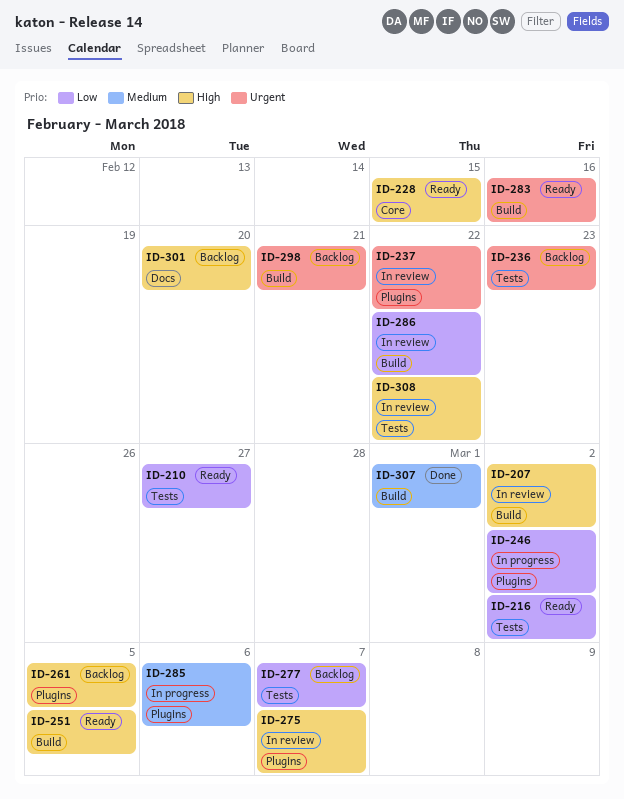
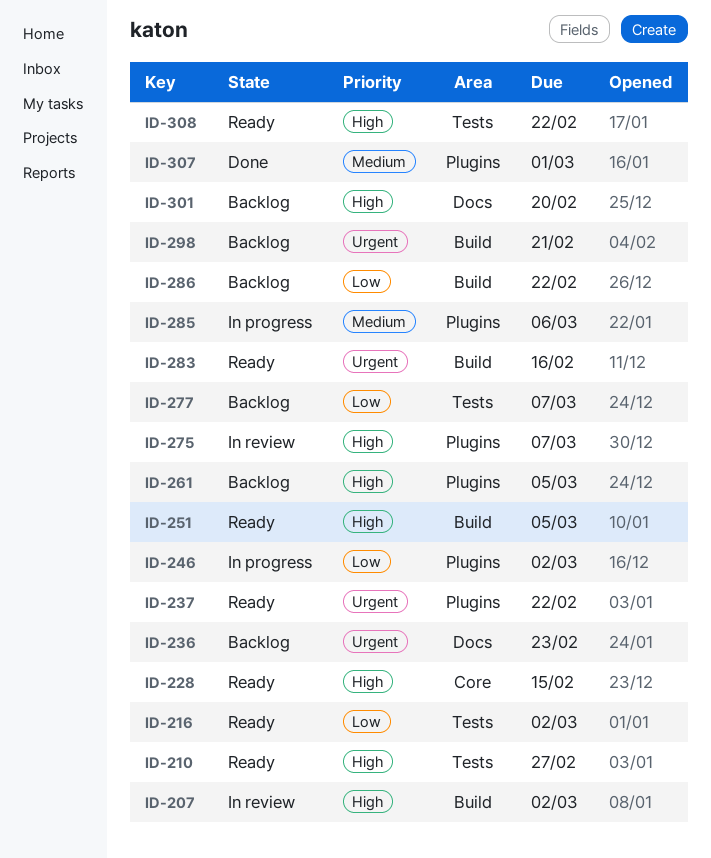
ID-210, priority: Low -> High
ID-236, label: Tests -> Docs
ID-237, status: In review -> Ready
ID-286, status: In review -> Backlog
ID-307, label: Build -> Plugins
ID-308, status: In review -> Ready

